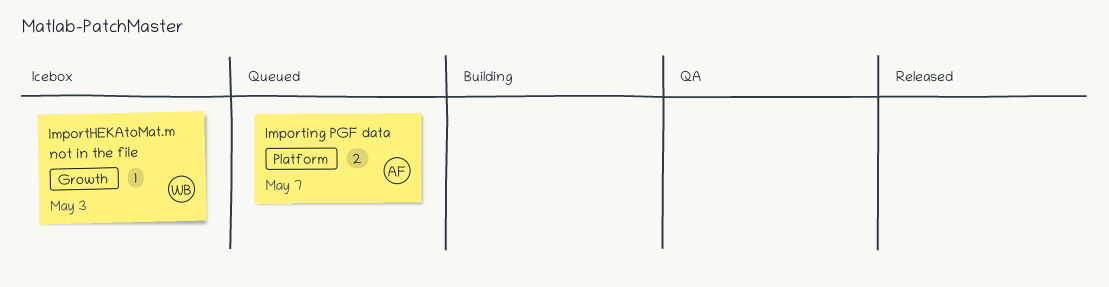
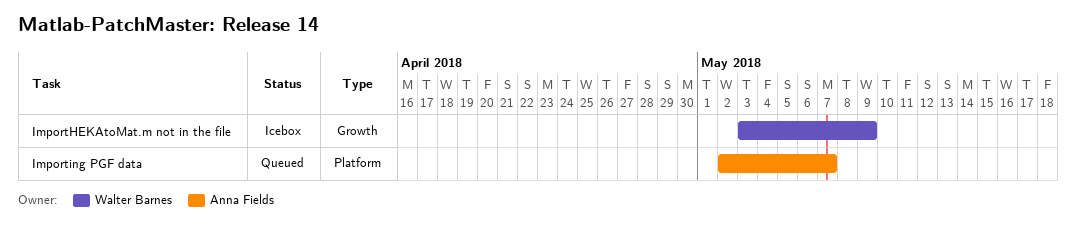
ImportHEKAtoMat.m not in the file, due: May 3 -> May 9

